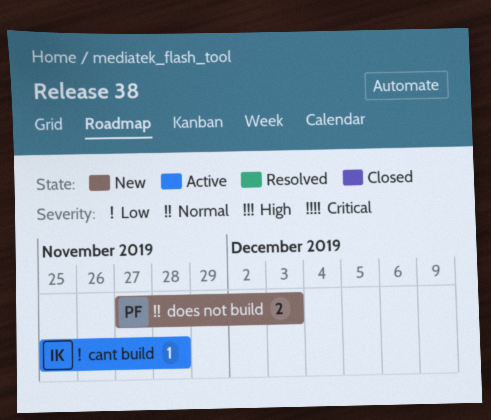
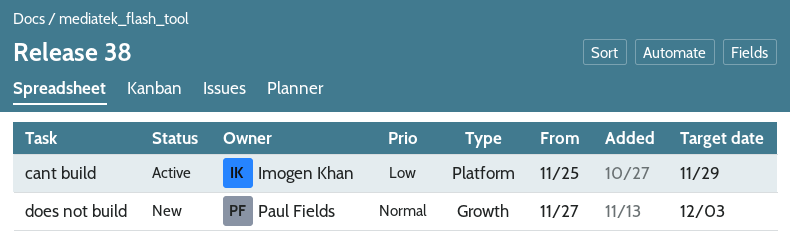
cant build, due: Nov 28 -> Nov 29

